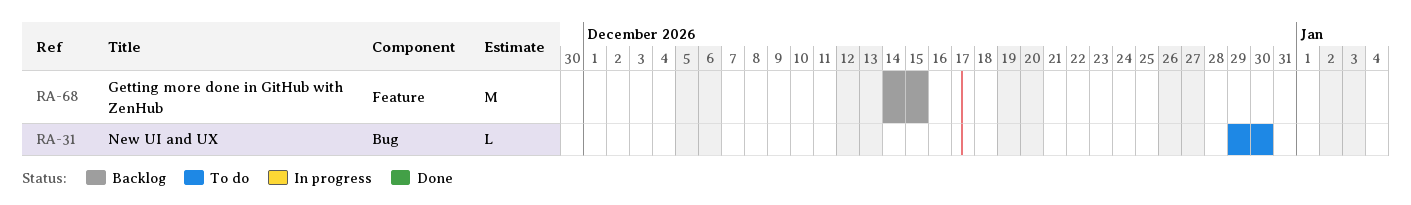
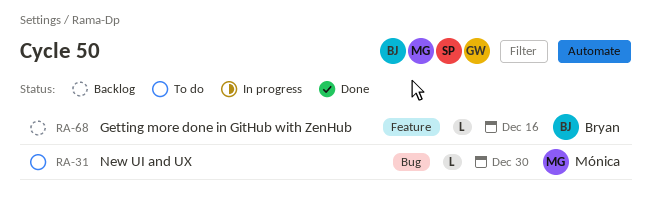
RA-68, estimate: M -> L
RA-68, due: Dec 15 -> Dec 16

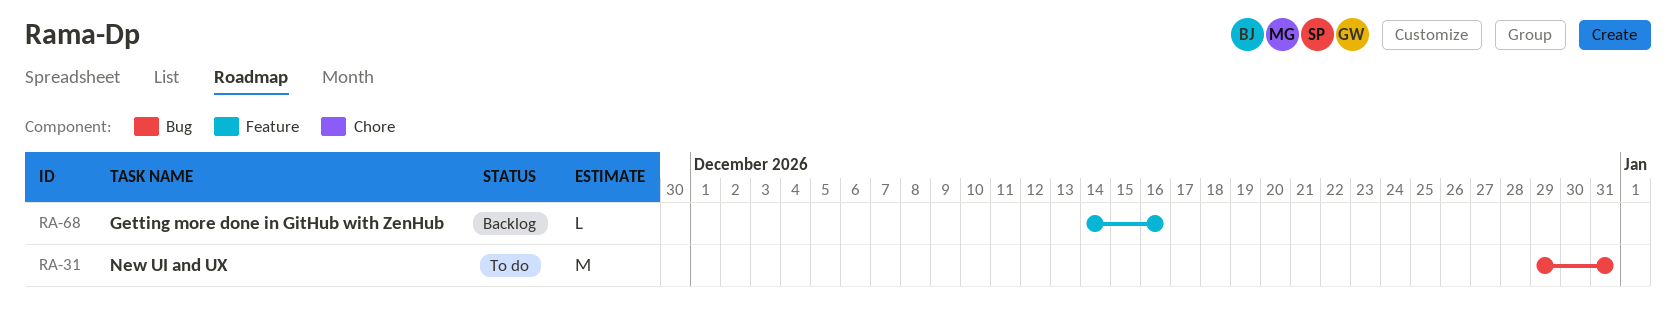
RA-31, estimate: L -> M
RA-31, due: Dec 30 -> Dec 31

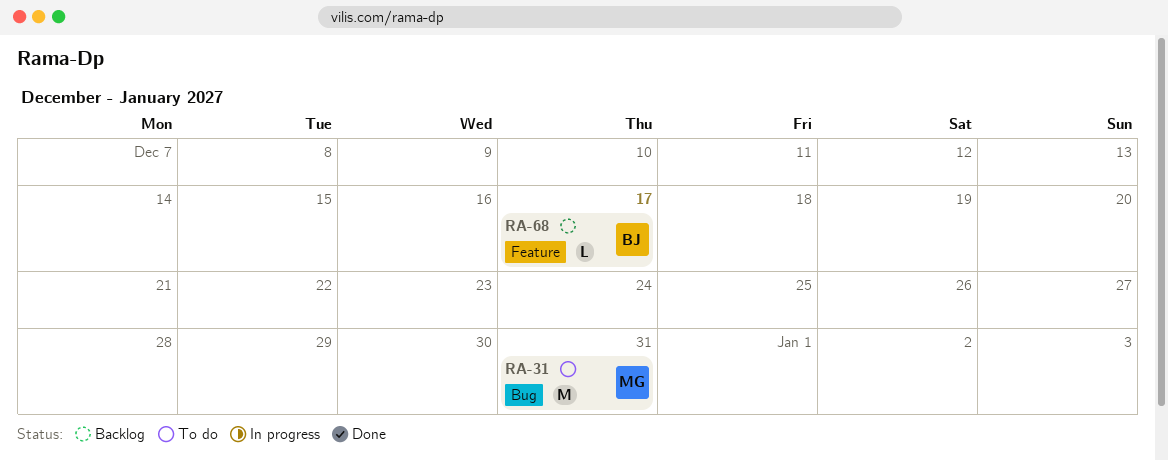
RA-68, due: Dec 16 -> Dec 17

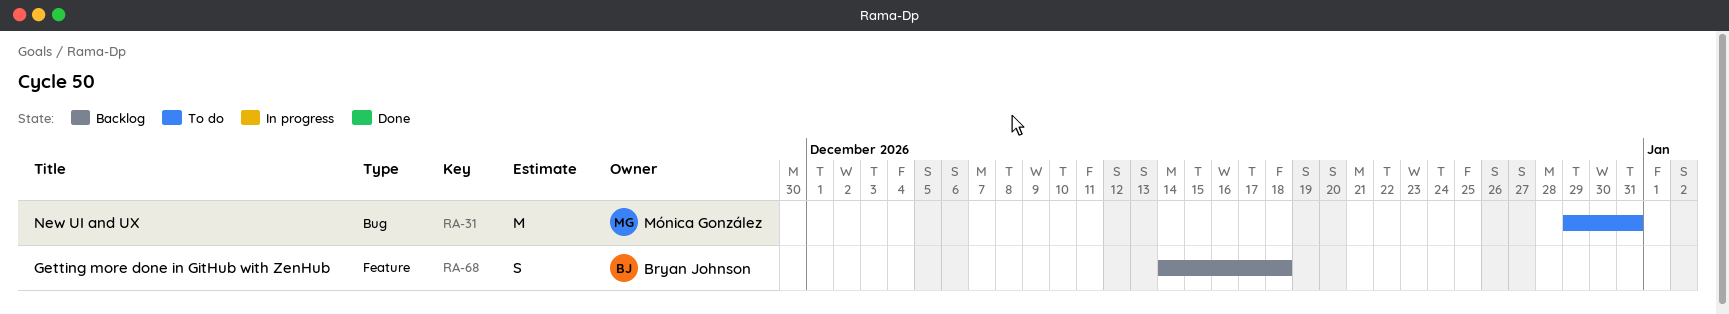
RA-68, estimate: L -> S
RA-68, due: Dec 17 -> Dec 18

